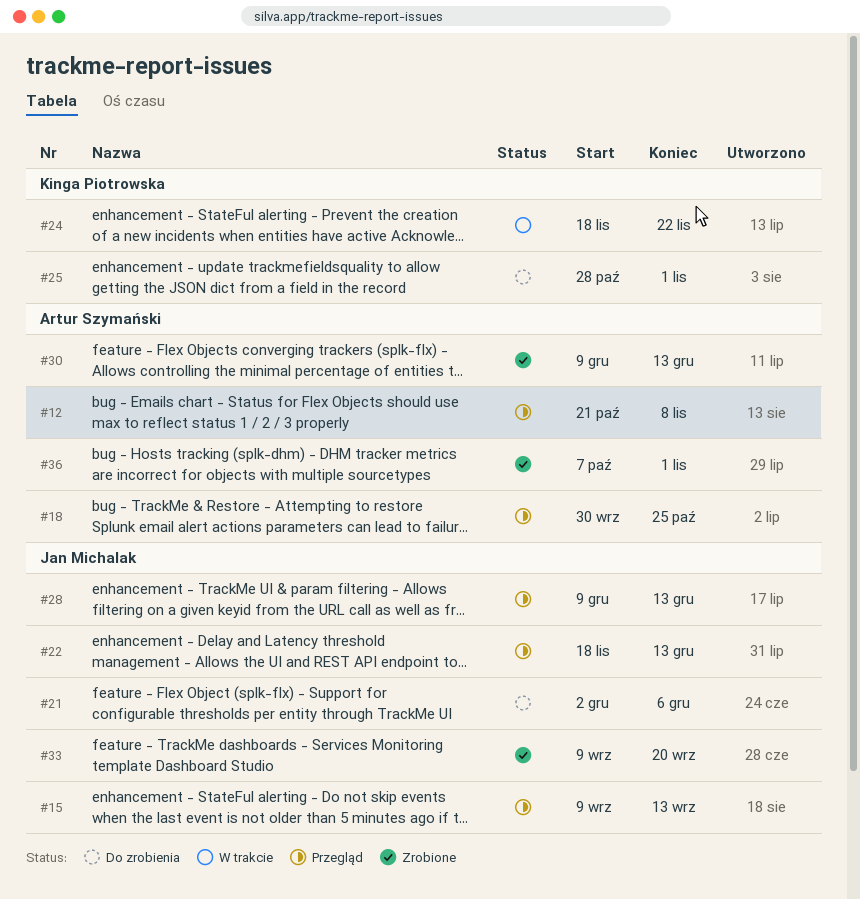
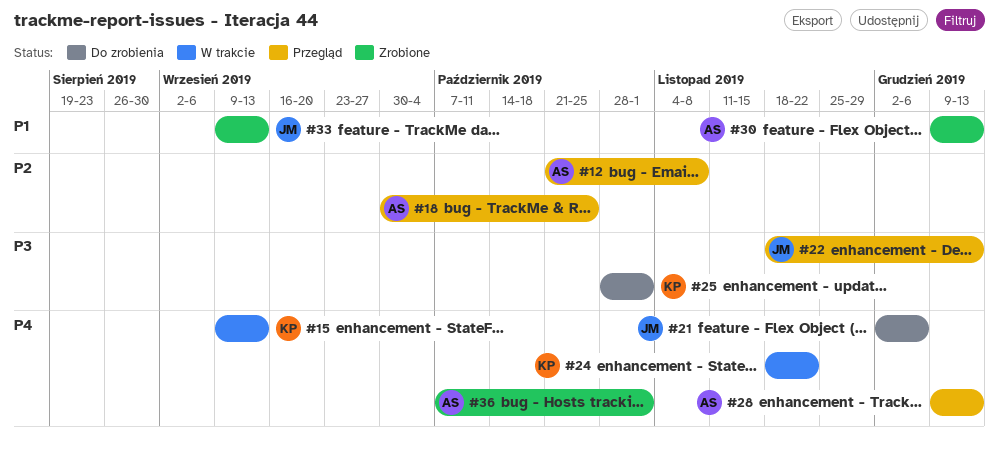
#15, status: Przegląd -> W trakcie
#15, owner: Jan Michalak -> Kinga Piotrowska
#28, owner: Jan Michalak -> Artur Szymański
#33, due: Sep 20 -> Sep 13

